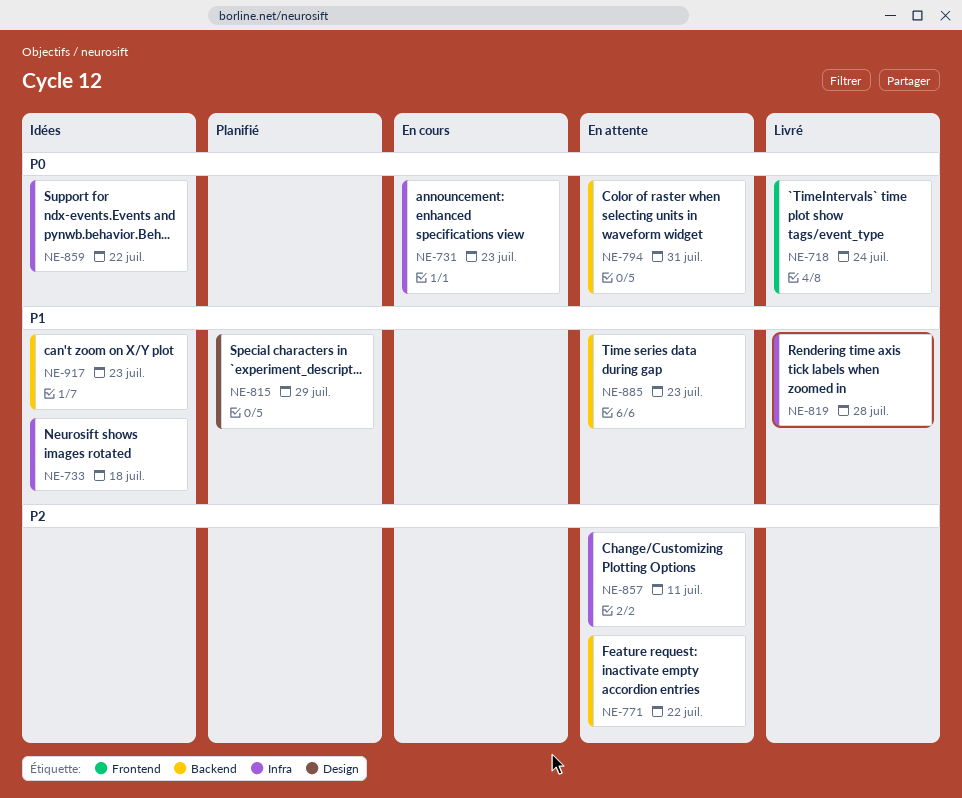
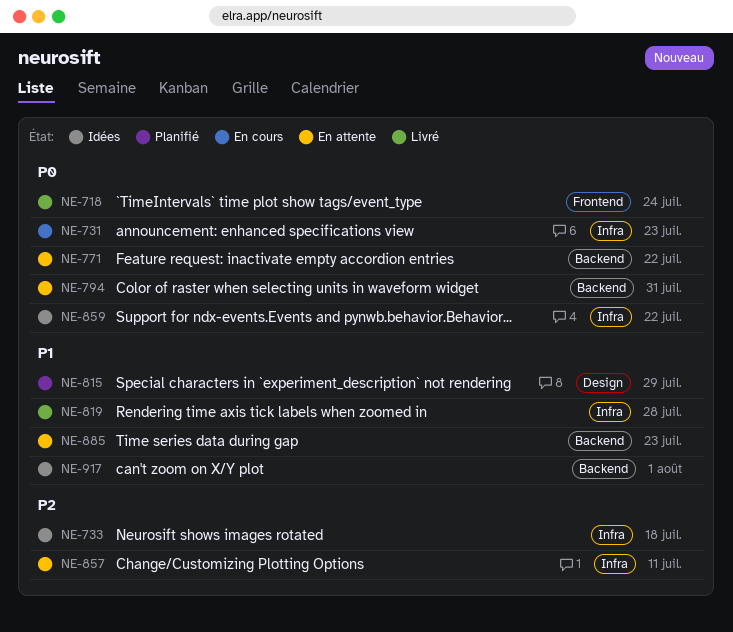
NE-733, priority: P1 -> P2
NE-771, priority: P2 -> P0
NE-917, due: Jul 23 -> Aug 1

